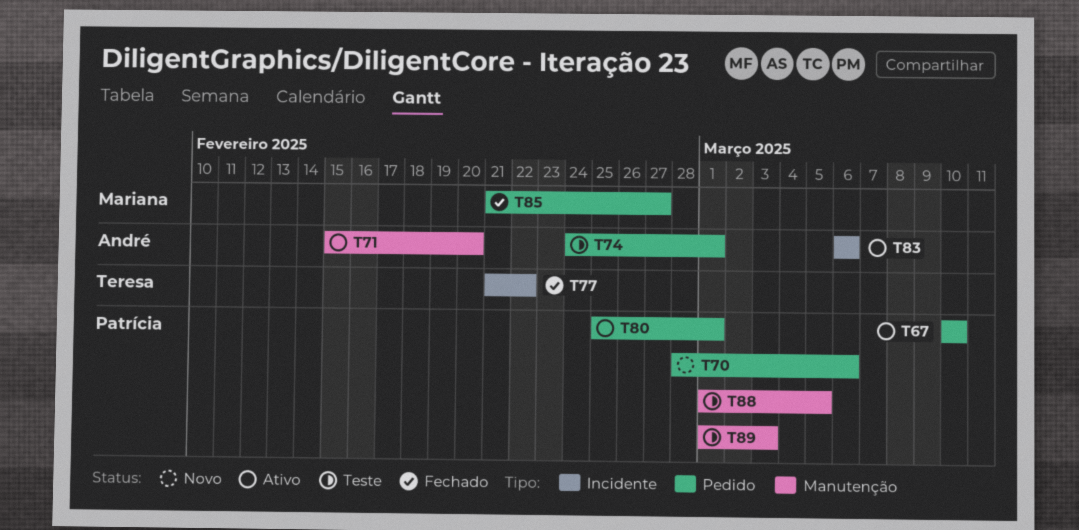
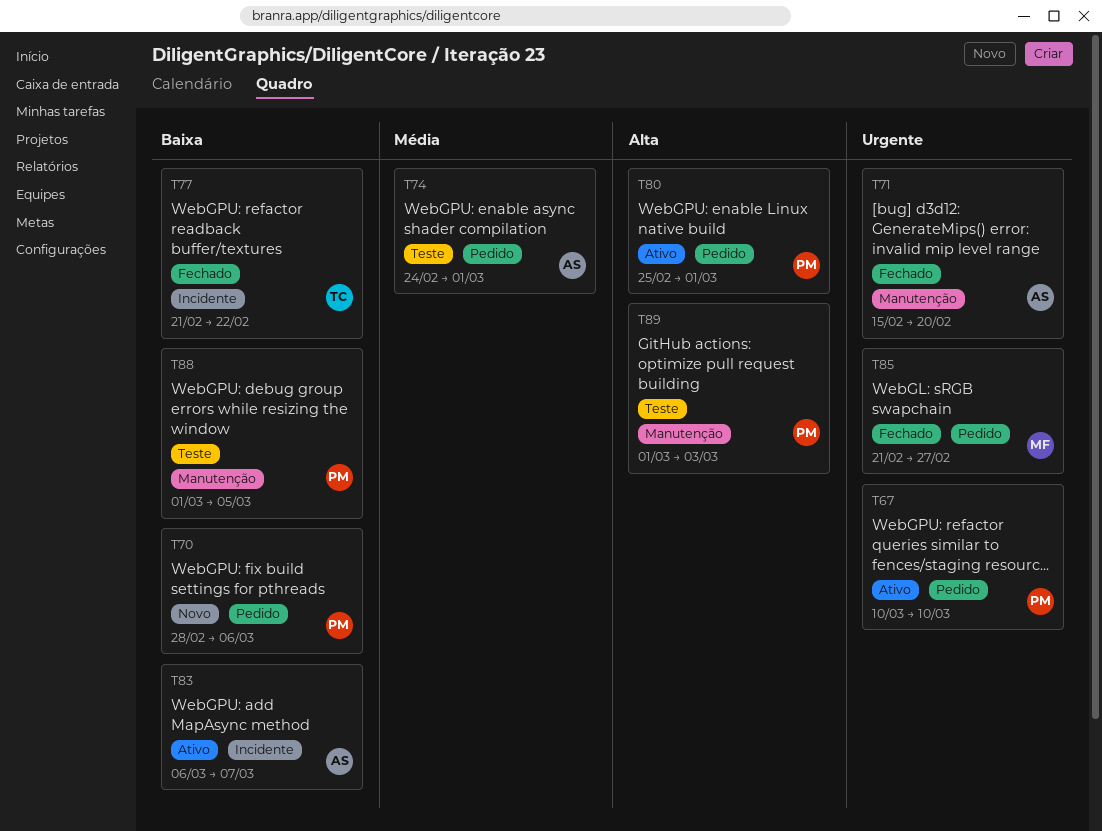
T71, status: Ativo -> Fechado
T83, due: Mar 6 -> Mar 7

